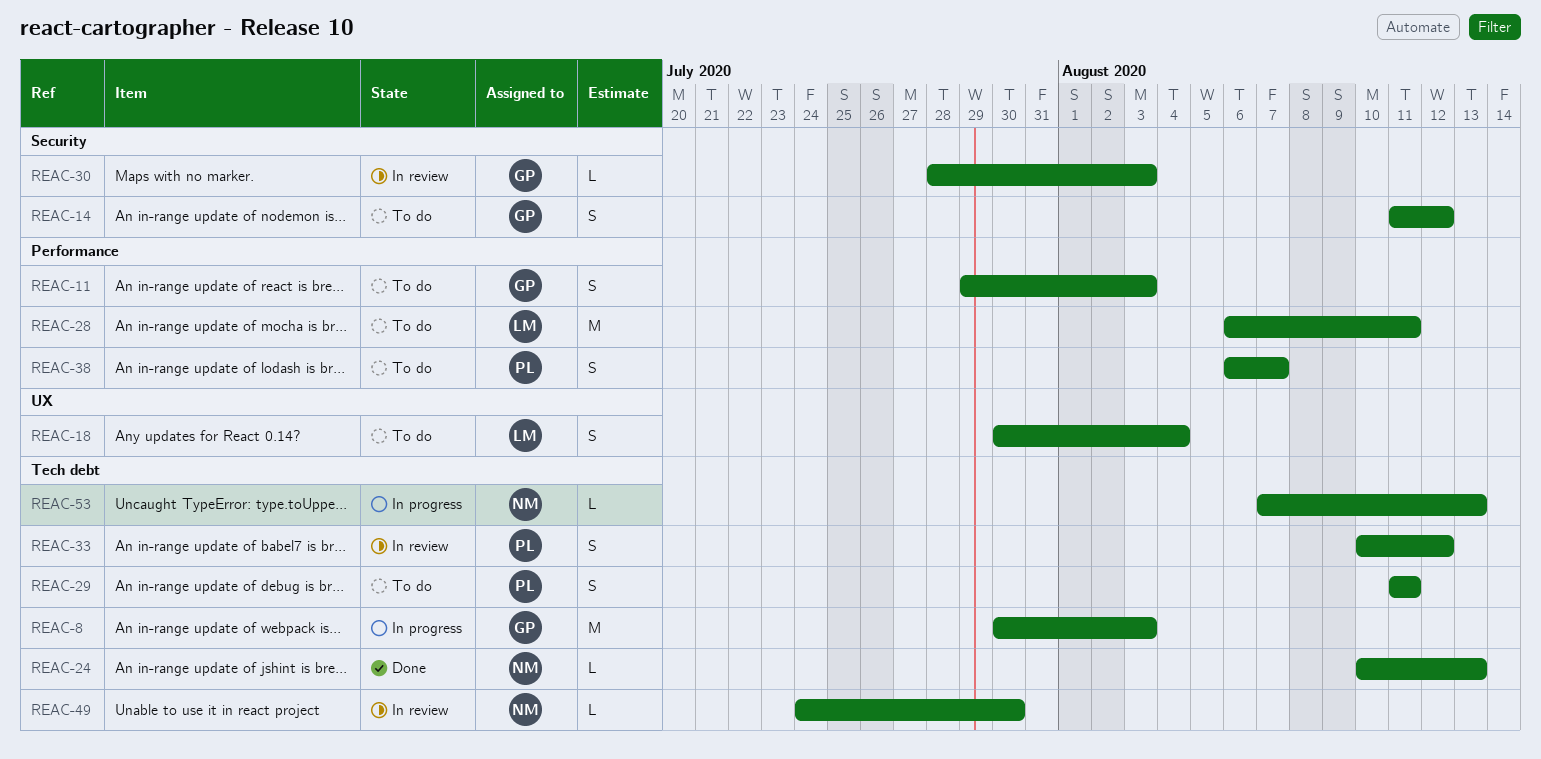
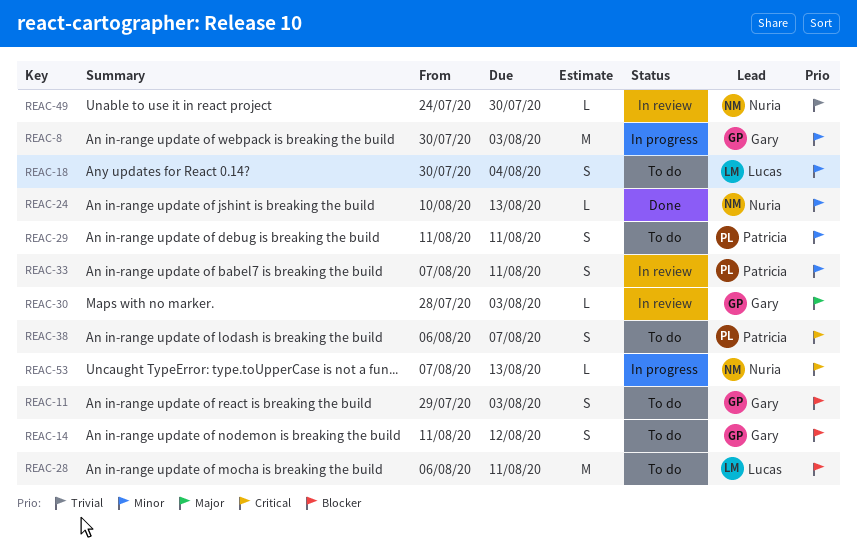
REAC-33, start: Aug 10 -> Aug 7
REAC-33, due: Aug 12 -> Aug 11

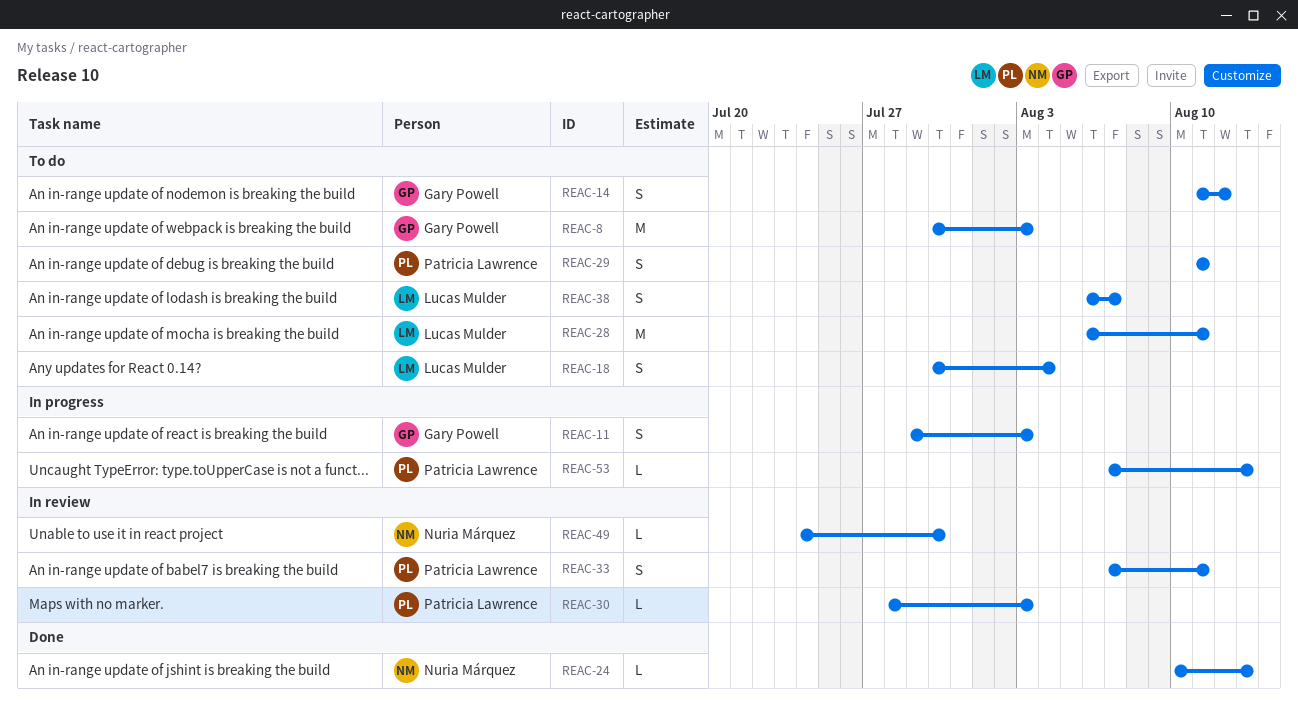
REAC-8, status: In progress -> To do
REAC-11, status: To do -> In progress
REAC-30, owner: Gary Powell -> Patricia Lawrence
REAC-38, owner: Patricia Lawrence -> Lucas Mulder
REAC-53, owner: Nuria Márquez -> Patricia Lawrence

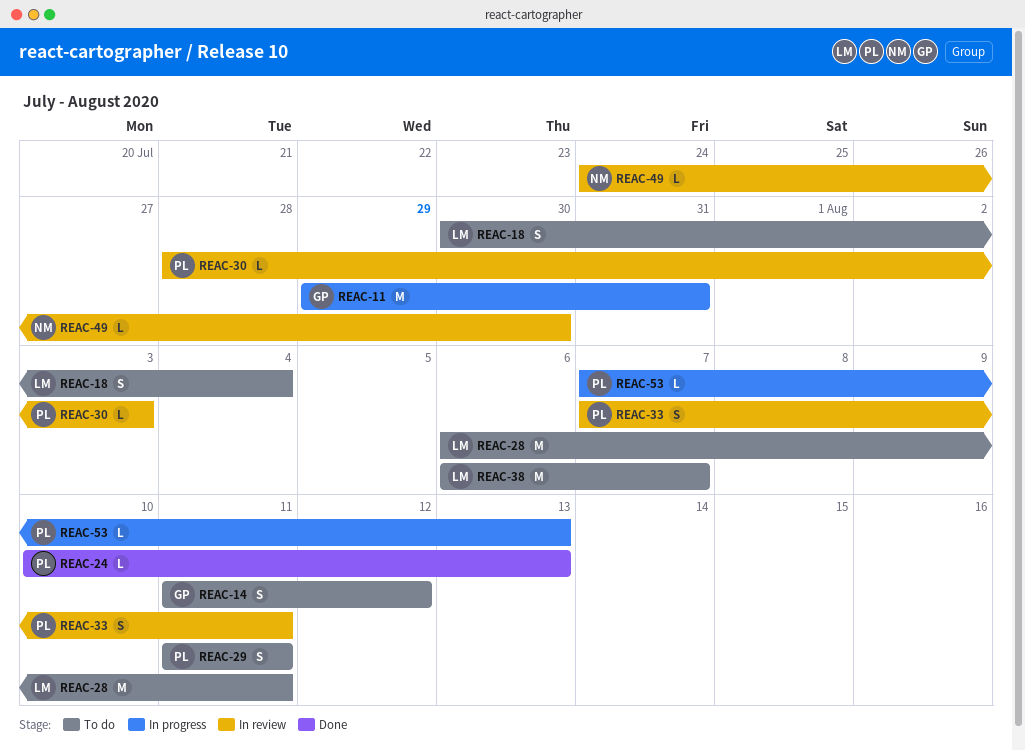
REAC-8: present -> none
REAC-11, estimate: S -> M
REAC-11, due: Aug 3 -> Jul 31
REAC-24, owner: Nuria Márquez -> Patricia Lawrence
REAC-38, estimate: S -> M

